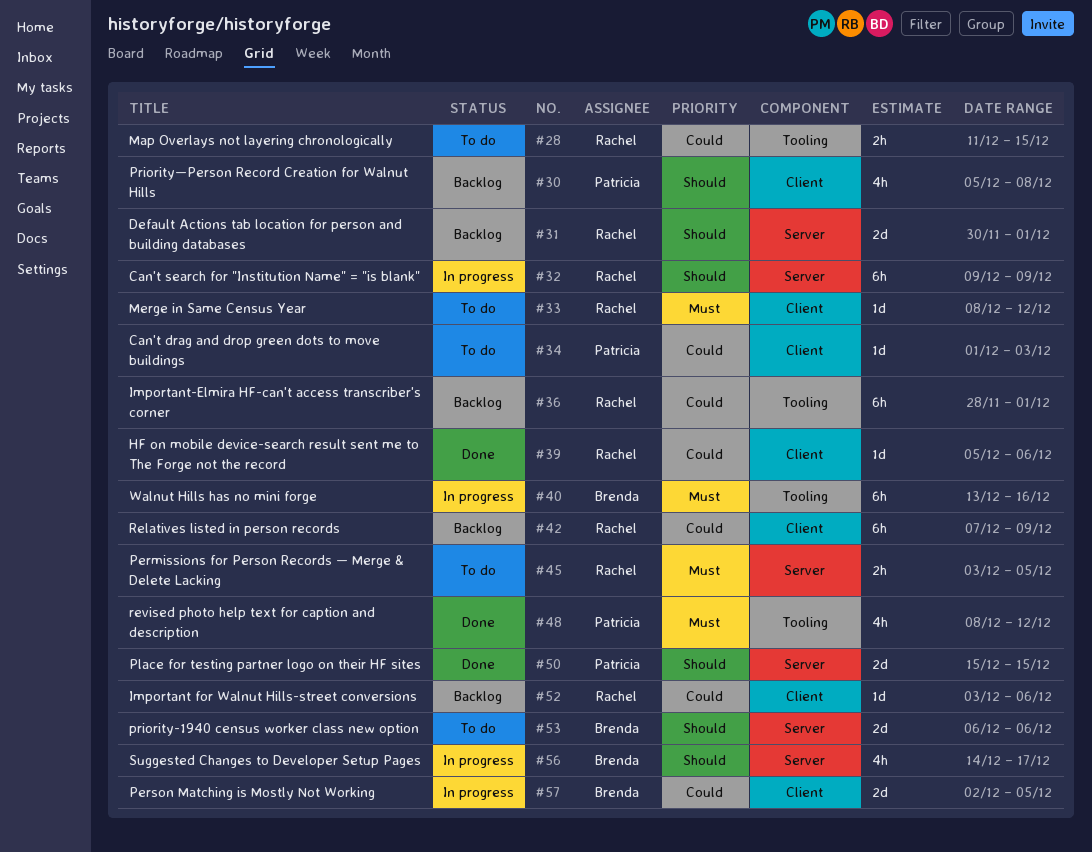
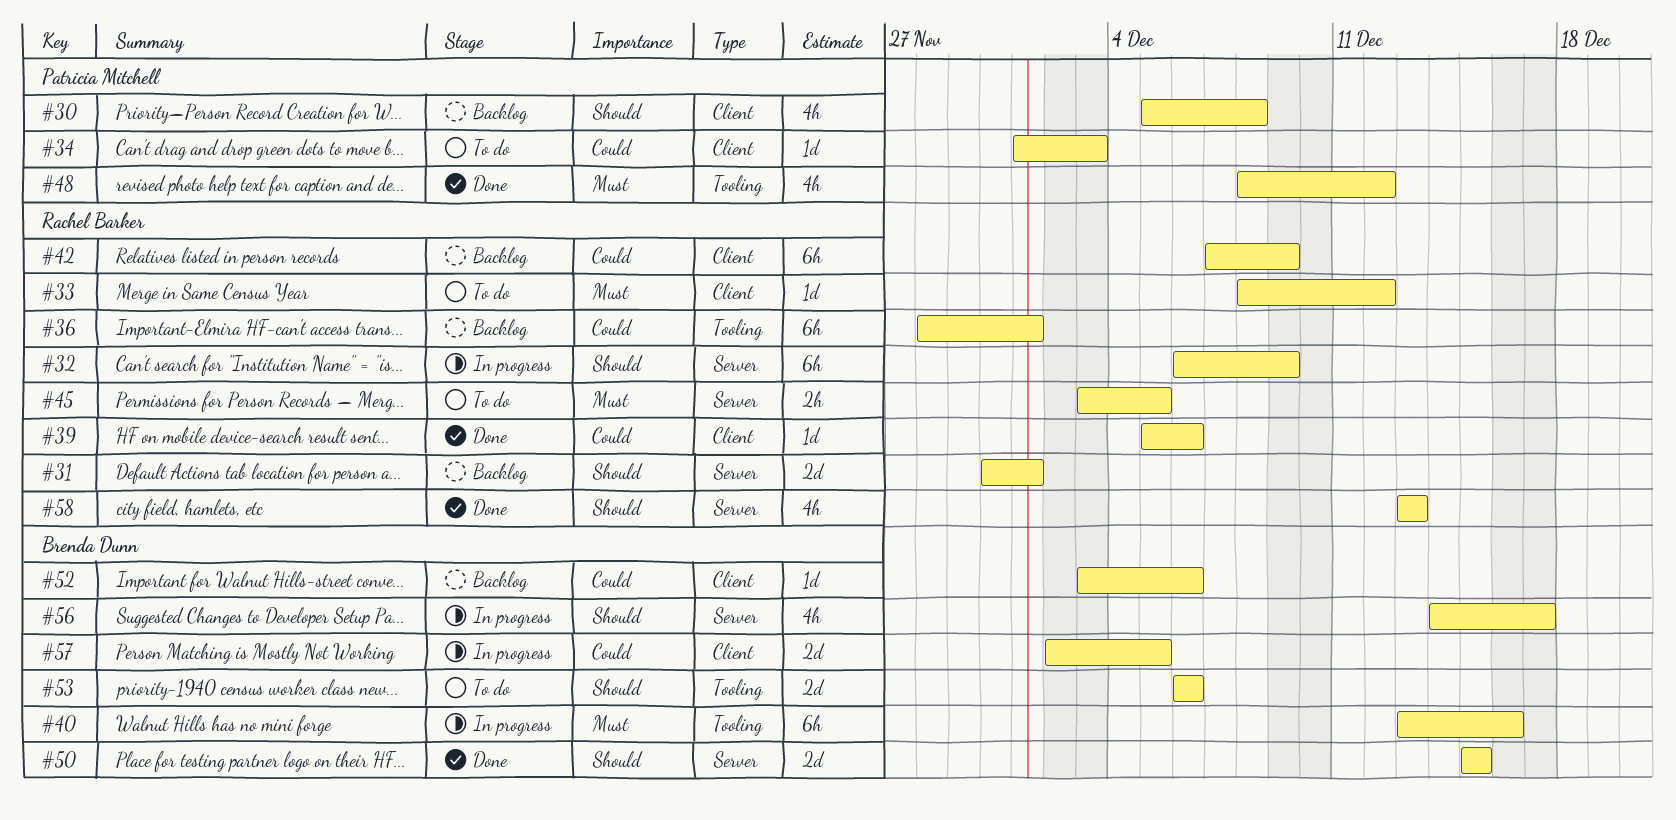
#28: present -> none
#32, start: Dec 9 -> Dec 6
#50, owner: Patricia Mitchell -> Brenda Dunn
#52, owner: Rachel Barker -> Brenda Dunn
#53, label: Server -> Tooling
#58: none -> present

